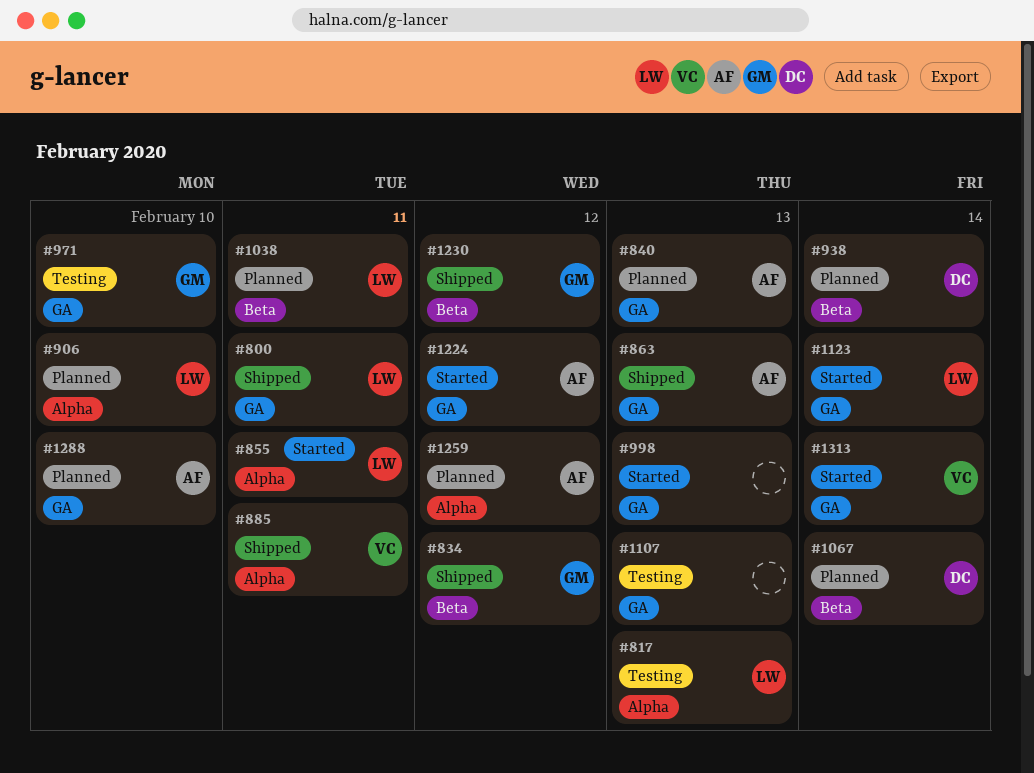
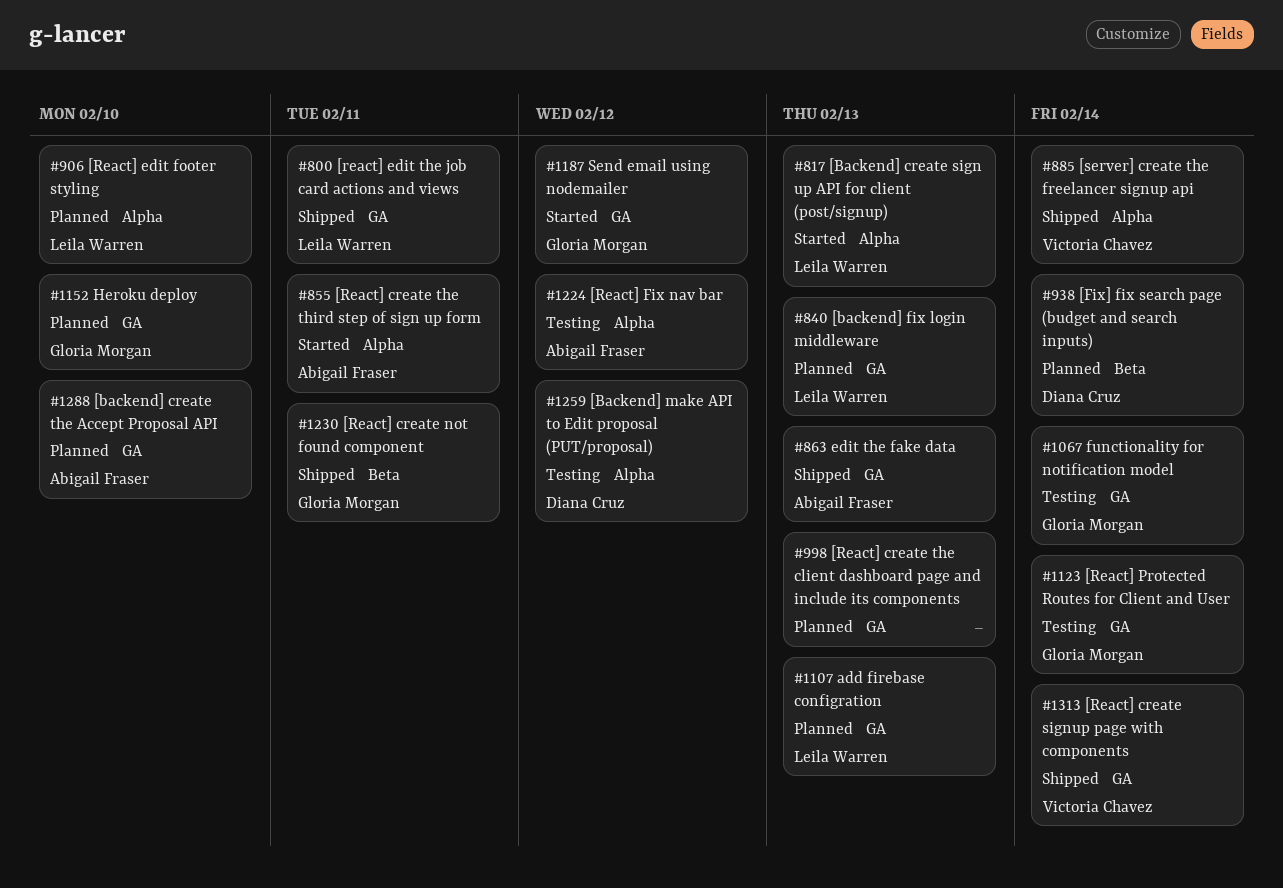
#817, status: Testing -> Started
#834: present -> none
#840, owner: Abigail Fraser -> Leila Warren
#855, owner: Leila Warren -> Abigail Fraser
#885, due: Feb 11 -> Feb 14
#971: present -> none
#998, status: Started -> Planned
#1038: present -> none
#1067, status: Planned -> Testing
#1067, owner: Diana Cruz -> Gloria Morgan
#1067, label: Beta -> GA
#1107, status: Testing -> Planned
#1107, owner: none -> Leila Warren
#1123, status: Started -> Testing
#1123, owner: Leila Warren -> Gloria Morgan
#1152: none -> present
#1187: none -> present
#1224, status: Started -> Testing
#1224, label: GA -> Alpha
#1230, due: Feb 12 -> Feb 11
#1259, status: Planned -> Testing
#1259, owner: Abigail Fraser -> Diana Cruz
#1313, status: Started -> Shipped

